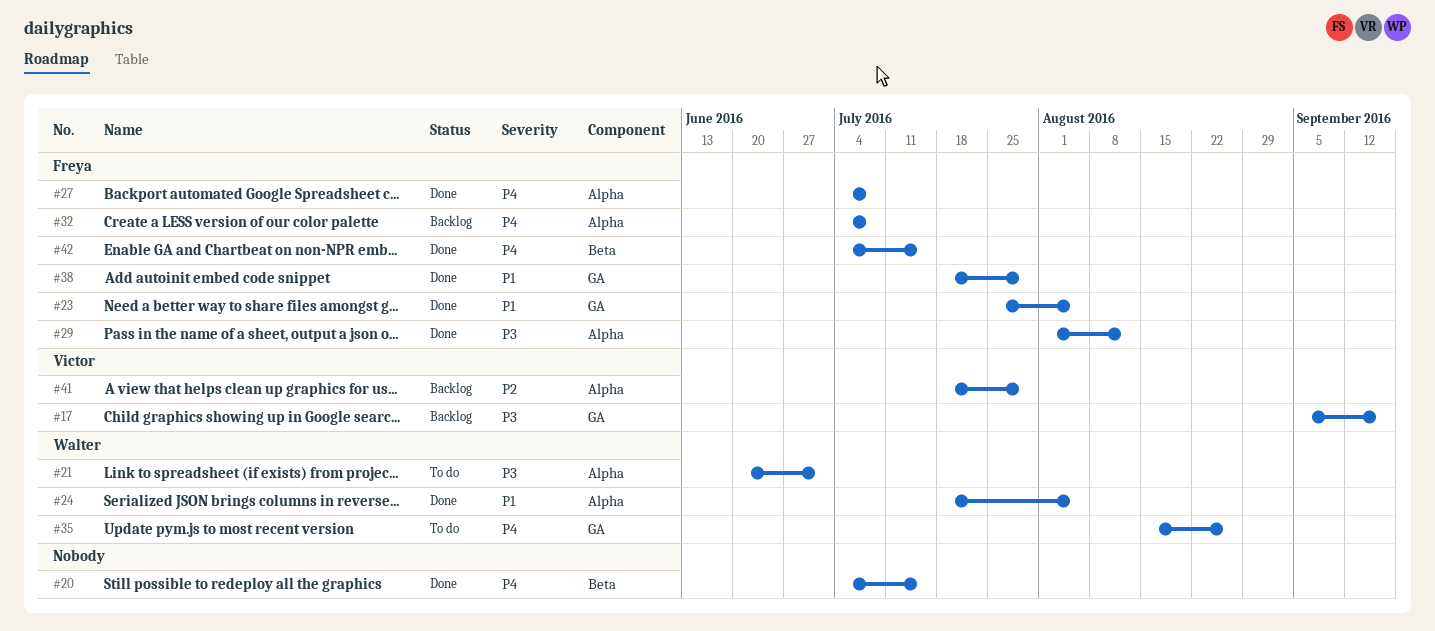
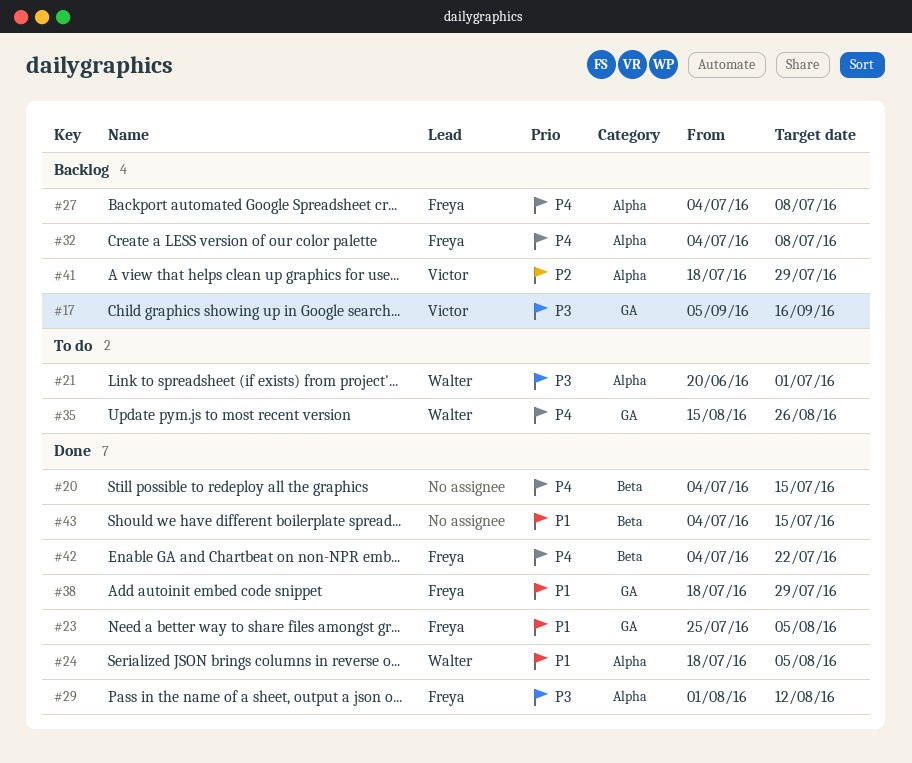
#27, status: Done -> Backlog
#42, due: Jul 15 -> Jul 22
#43: none -> present

